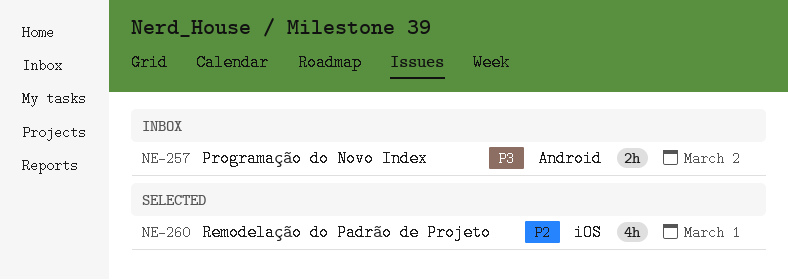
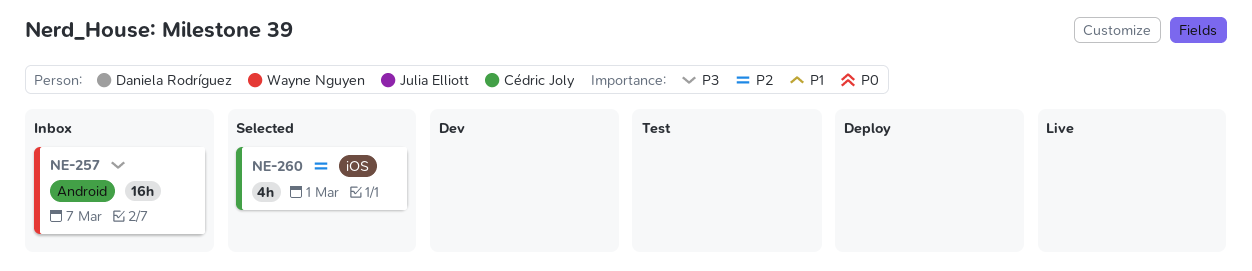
NE-257, estimate: 2h -> 16h
NE-257, due: Mar 2 -> Mar 7

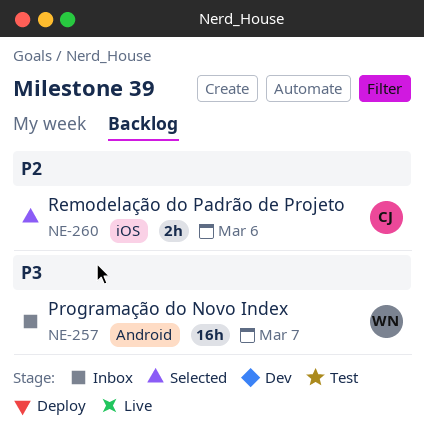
NE-260, estimate: 4h -> 2h
NE-260, due: Mar 1 -> Mar 6

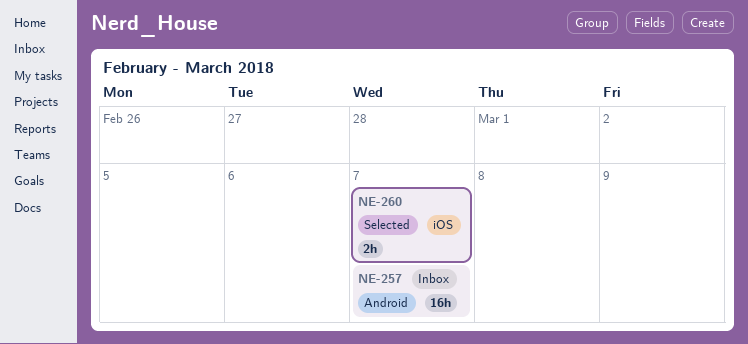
NE-260, due: Mar 6 -> Mar 7

